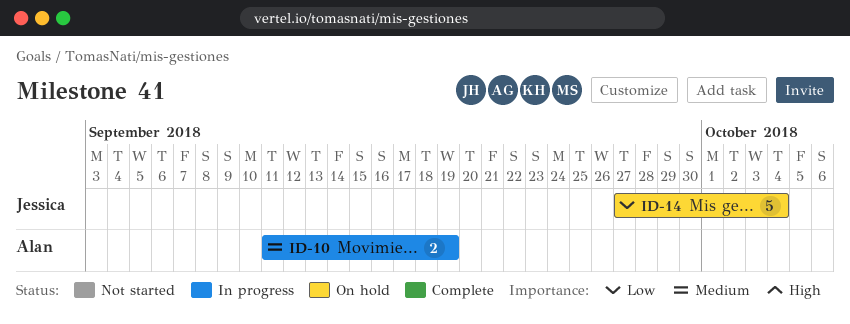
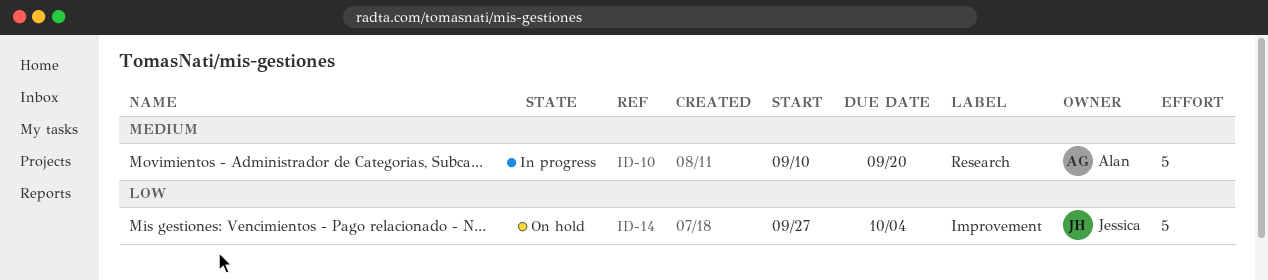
ID-10, estimate: 2 -> 5
ID-10, start: Sep 11 -> Sep 10
ID-10, due: Sep 19 -> Sep 20

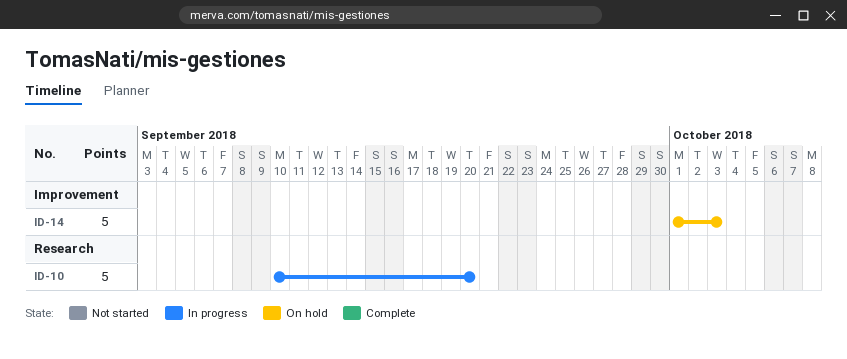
ID-14, start: Sep 27 -> Oct 1
ID-14, due: Oct 4 -> Oct 3

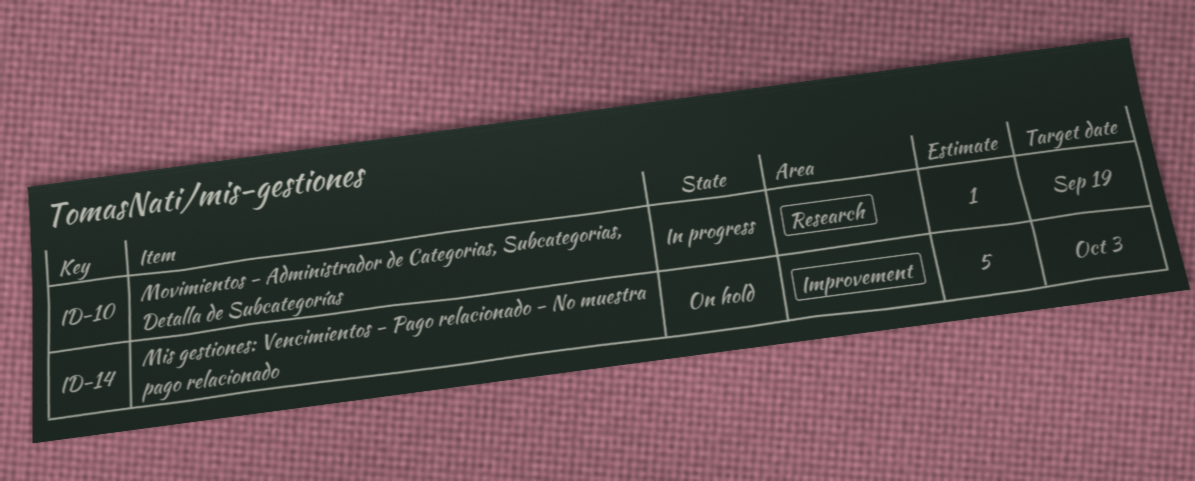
ID-10, estimate: 5 -> 1
ID-10, due: Sep 20 -> Sep 19

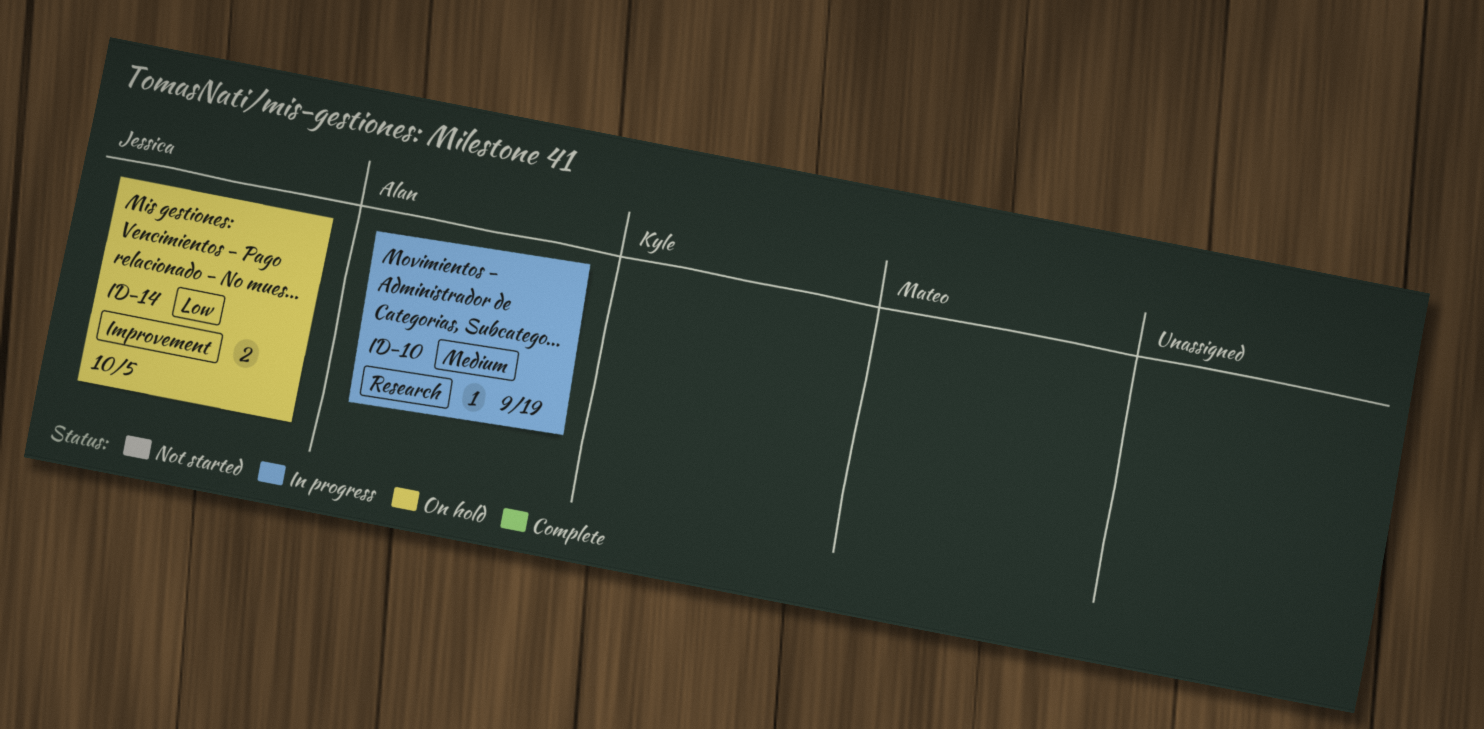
ID-14, estimate: 5 -> 2
ID-14, due: Oct 3 -> Oct 5

